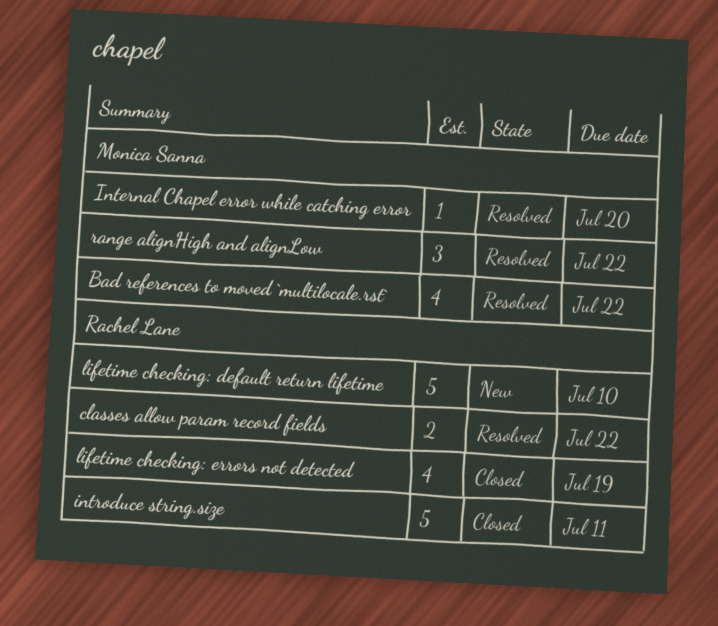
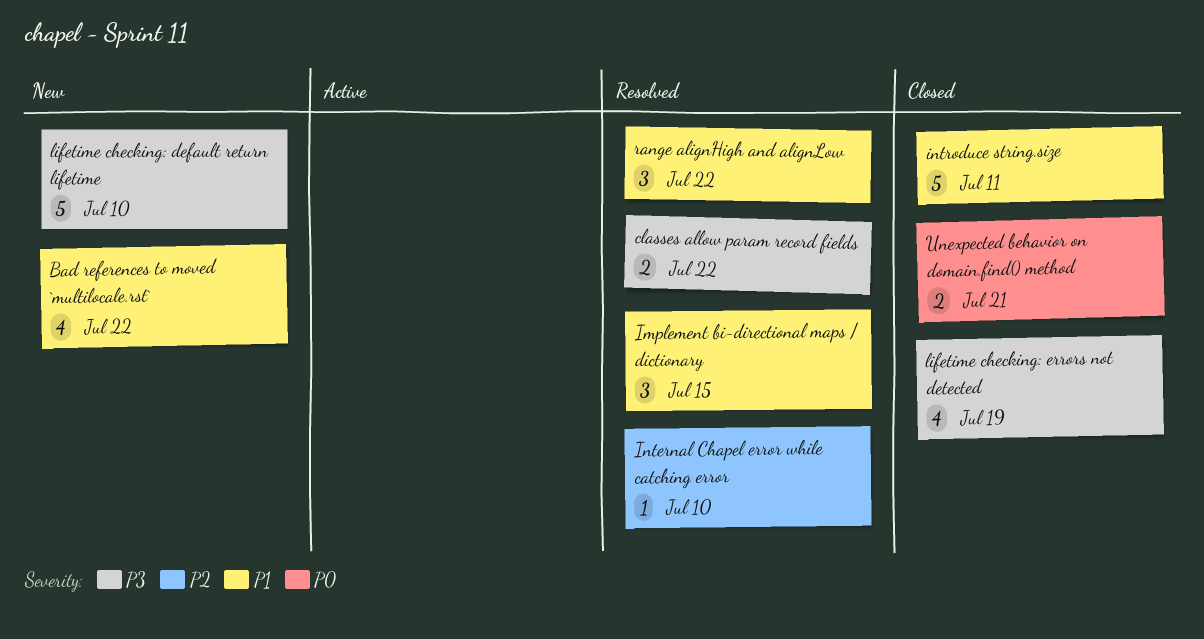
Bad references to moved `multilocale.rst`, status: Resolved -> New
Implement bi-directional maps / dictionary: none -> present
Internal Chapel error while catching error, due: Jul 20 -> Jul 10
Unexpected behavior on domain.find() method: none -> present

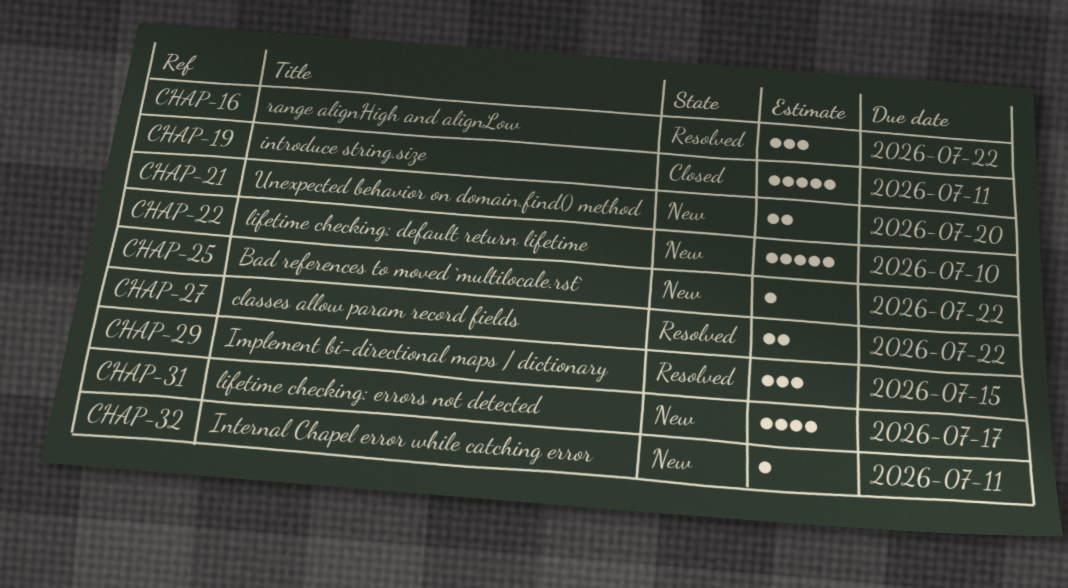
Bad references to moved `multilocale.rst`, estimate: 4 -> 1
Internal Chapel error while catching error, status: Resolved -> New
Internal Chapel error while catching error, due: Jul 10 -> Jul 11
lifetime checking: errors not detected, status: Closed -> New
lifetime checking: errors not detected, due: Jul 19 -> Jul 17
Unexpected behavior on domain.find() method, status: Closed -> New
Unexpected behavior on domain.find() method, due: Jul 21 -> Jul 20

